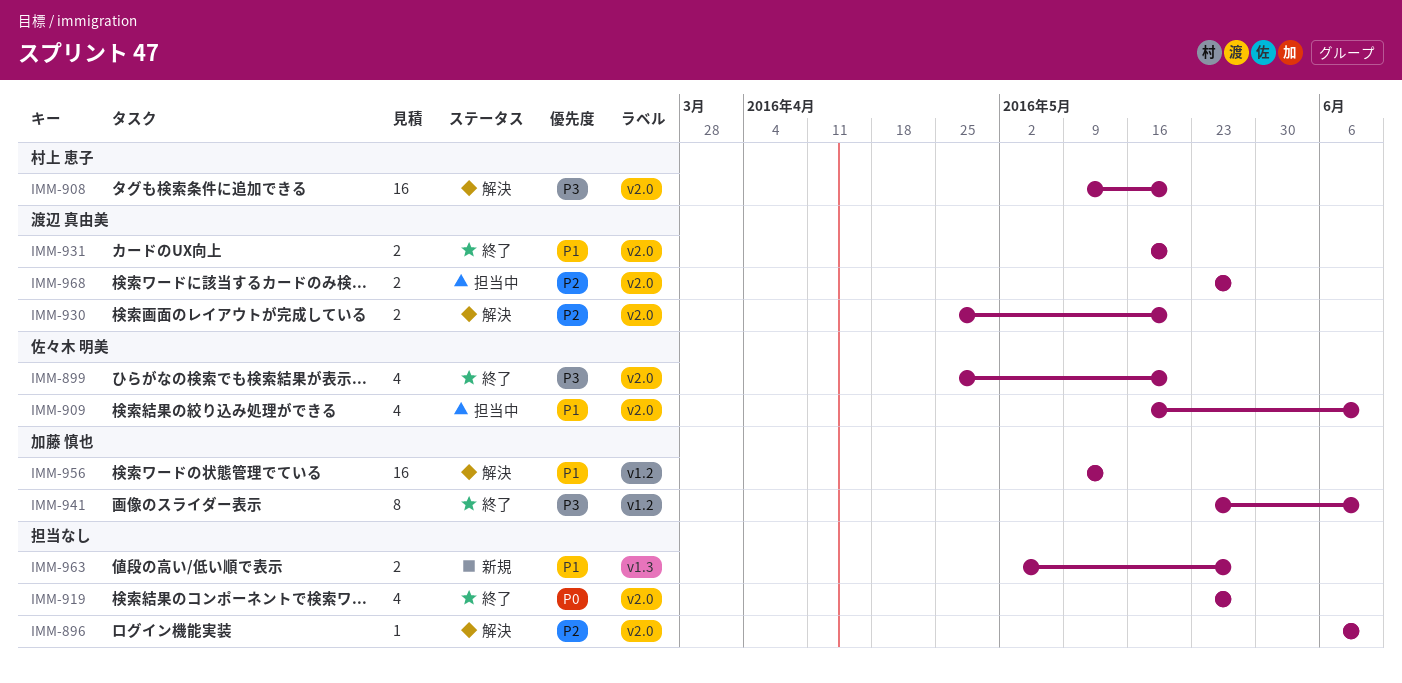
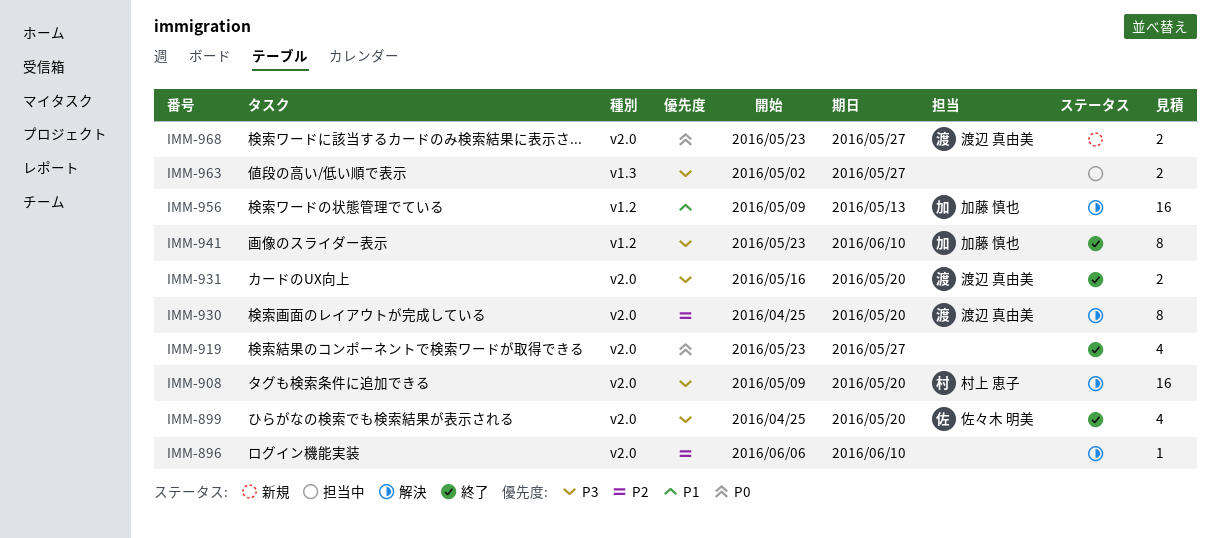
IMM-909: present -> none
IMM-930, estimate: 2 -> 8
IMM-931, priority: P1 -> P3
IMM-963, status: 新規 -> 担当中
IMM-963, priority: P1 -> P3
IMM-968, status: 担当中 -> 新規
IMM-968, priority: P2 -> P0

